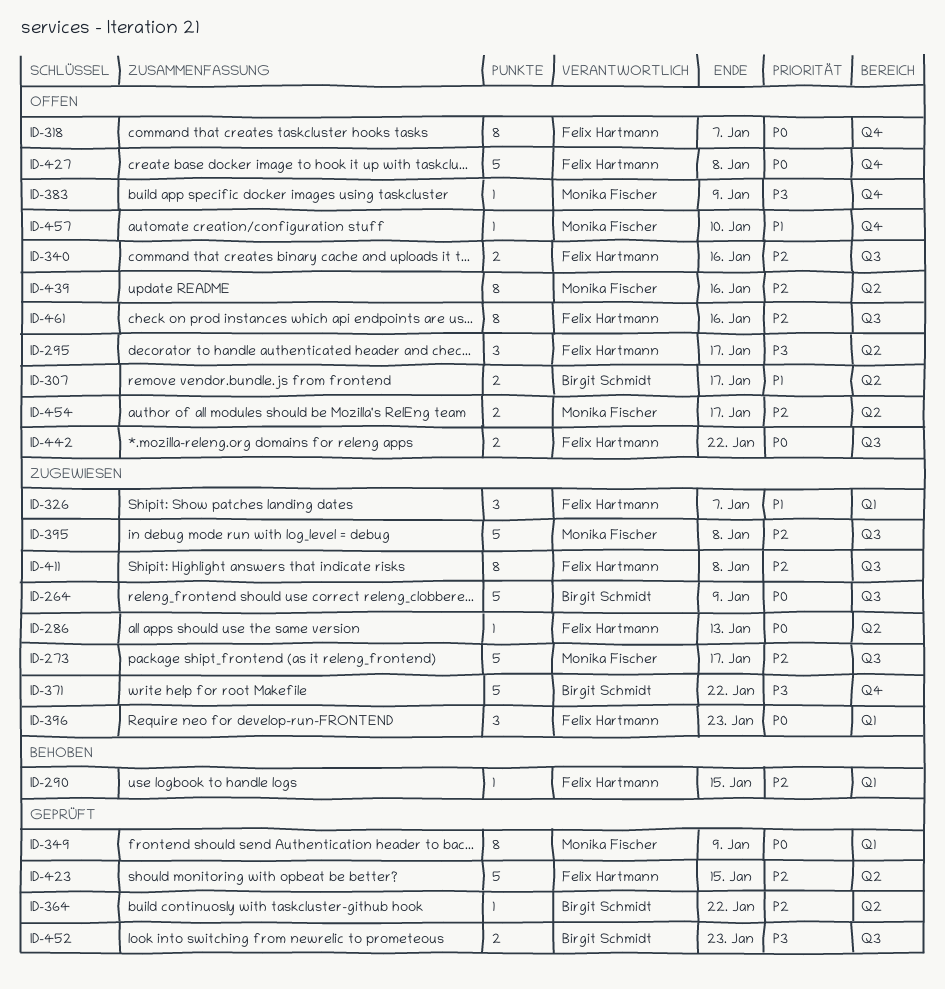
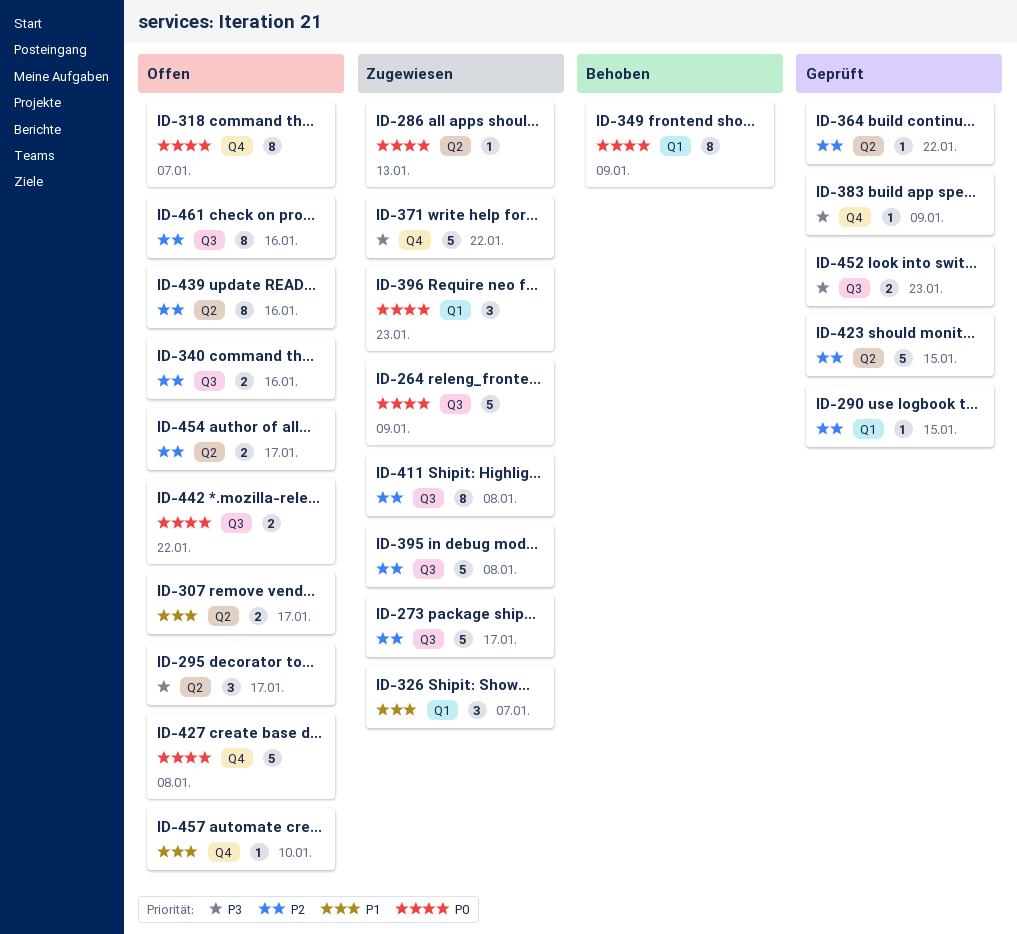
ID-290, status: Behoben -> Geprüft
ID-349, status: Geprüft -> Behoben
ID-383, status: Offen -> Geprüft

